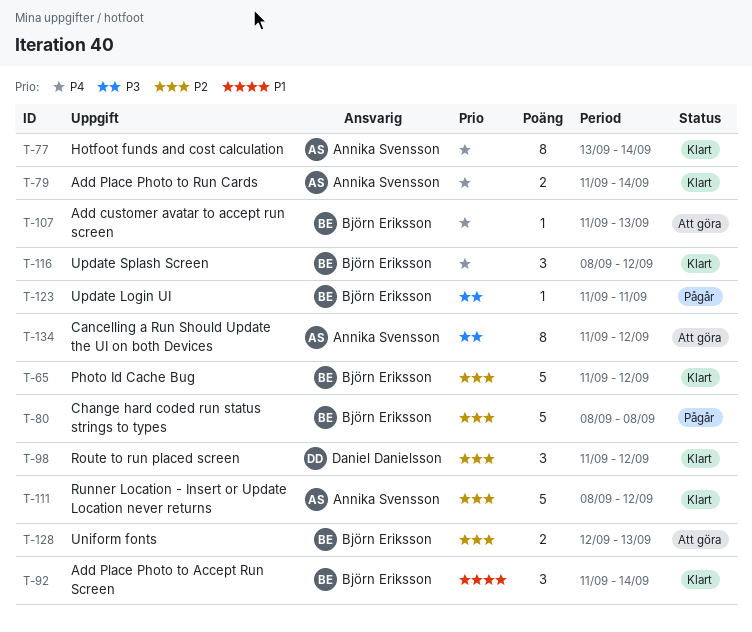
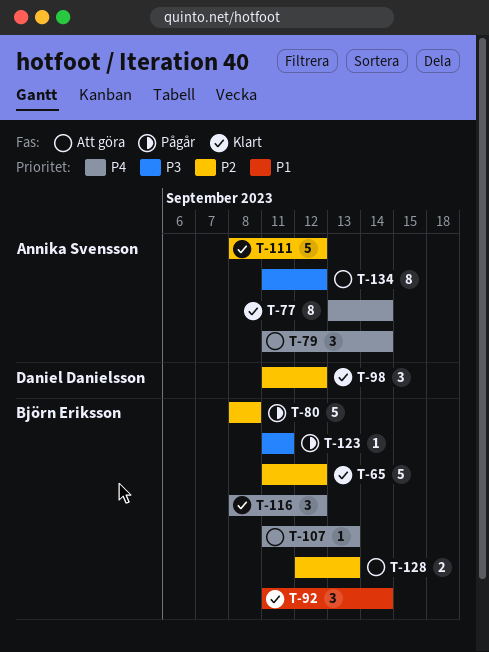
T-79, status: Klart -> Att göra
T-79, estimate: 2 -> 3

